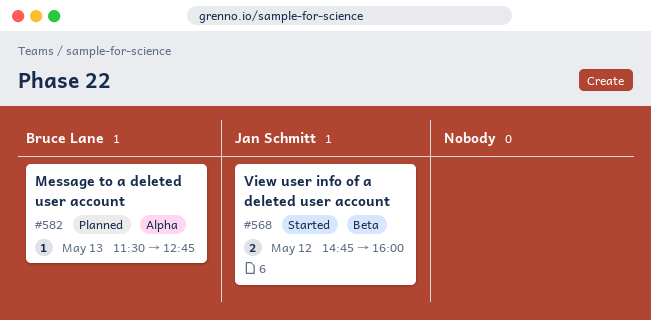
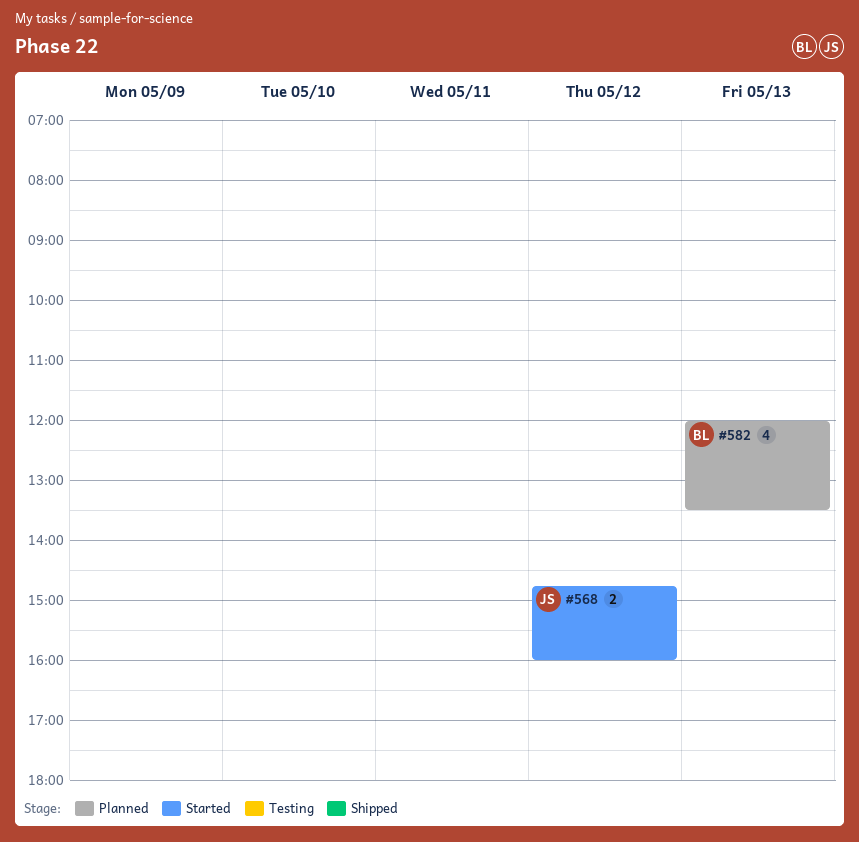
#582, estimate: 1 -> 4
#582, begins: 11:30 -> 12:00
#582, ends: 12:45 -> 13:30

